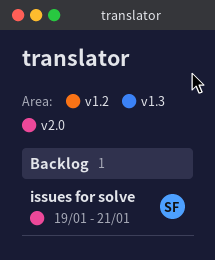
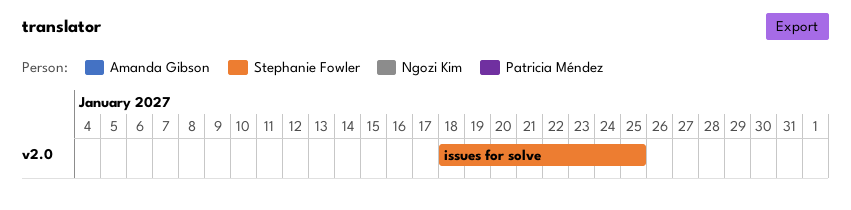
issues for solve, start: Jan 19 -> Jan 18
issues for solve, due: Jan 21 -> Jan 25

